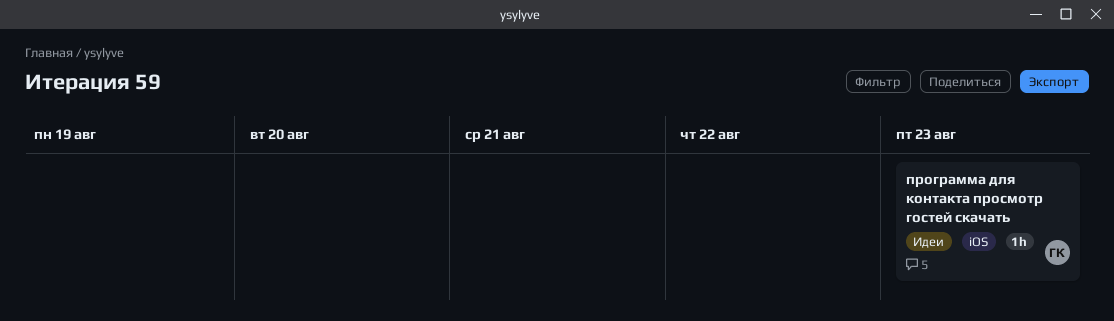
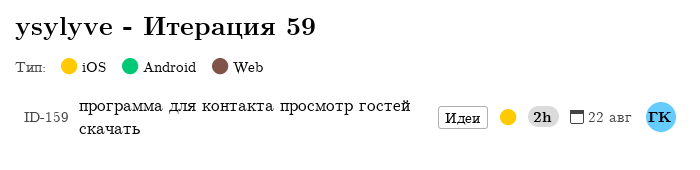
программа для контакта просмотр гостей скачать, estimate: 1h -> 2h
программа для контакта просмотр гостей скачать, due: Aug 23 -> Aug 22

